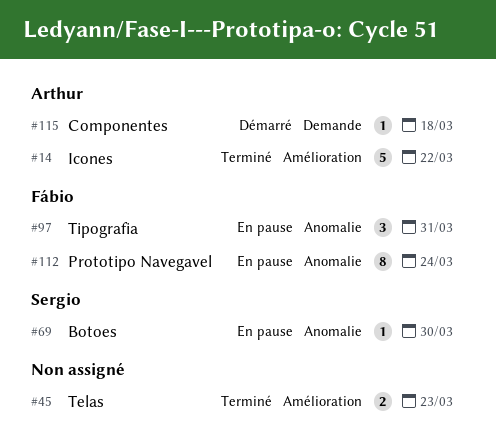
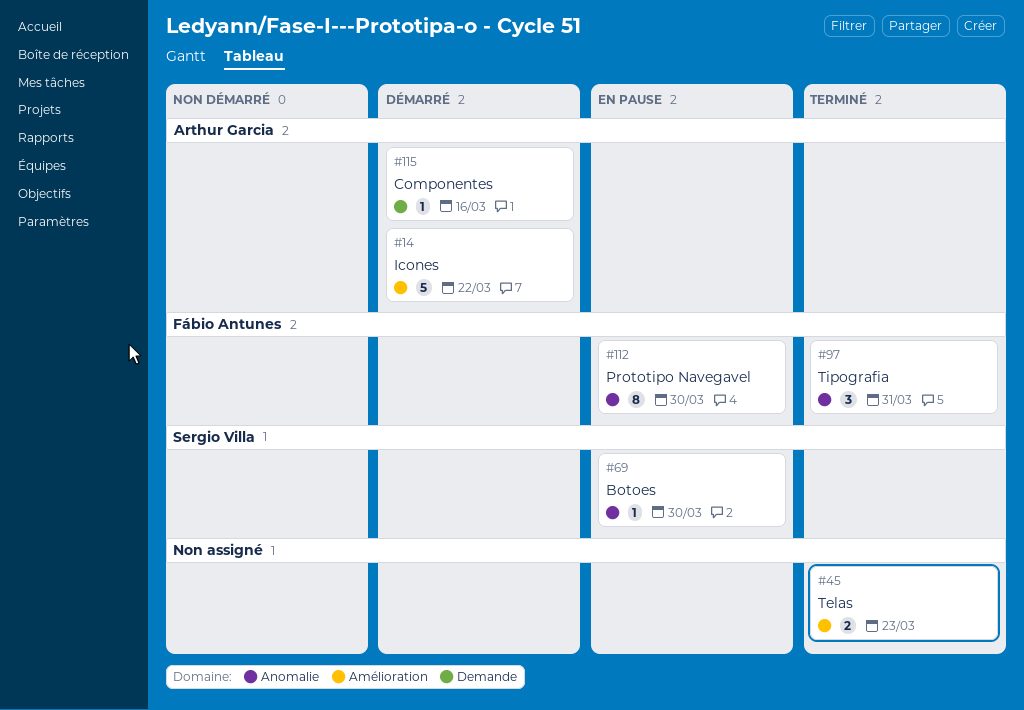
#14, status: Terminé -> Démarré
#97, status: En pause -> Terminé
#112, due: Mar 24 -> Mar 30
#115, due: Mar 18 -> Mar 16

